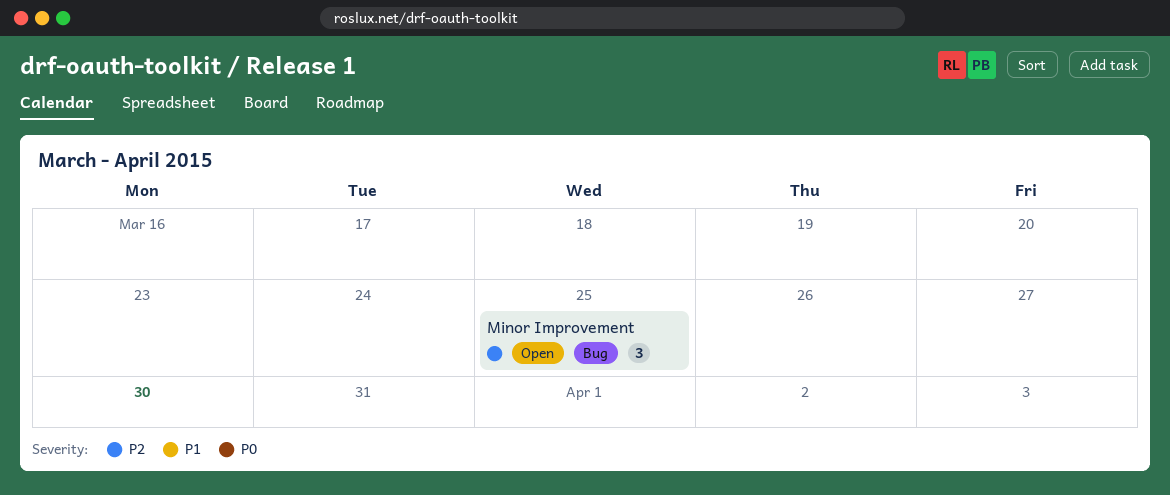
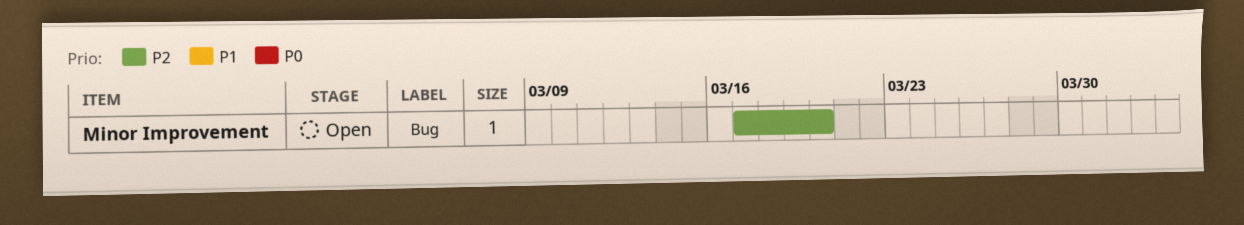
Minor Improvement, estimate: 3 -> 1
Minor Improvement, due: Mar 25 -> Mar 20

